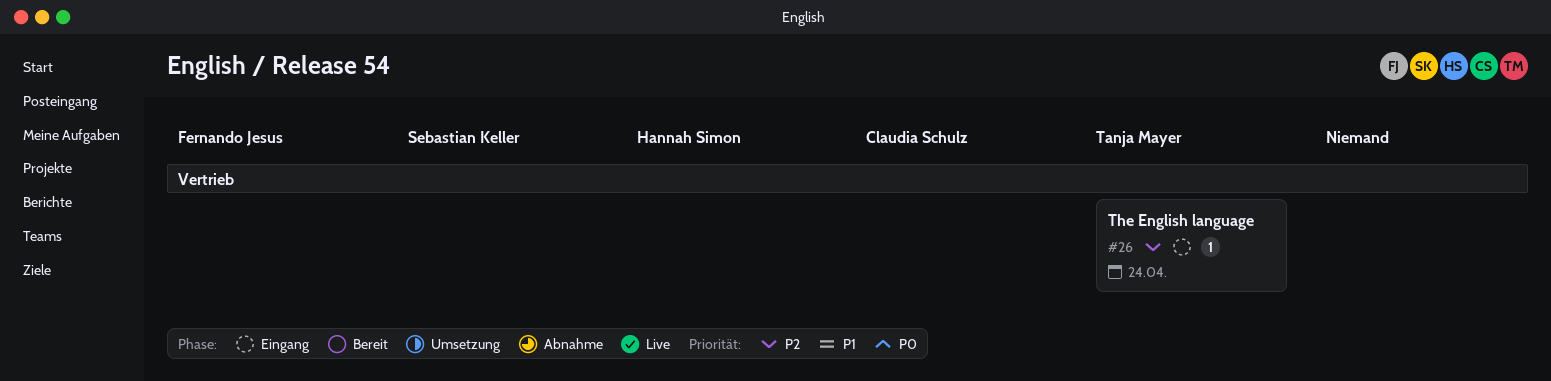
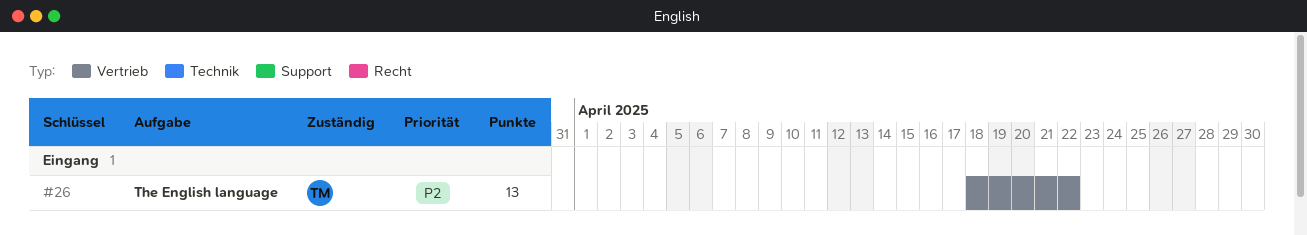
#26, estimate: 1 -> 13
#26, due: Apr 24 -> Apr 22

